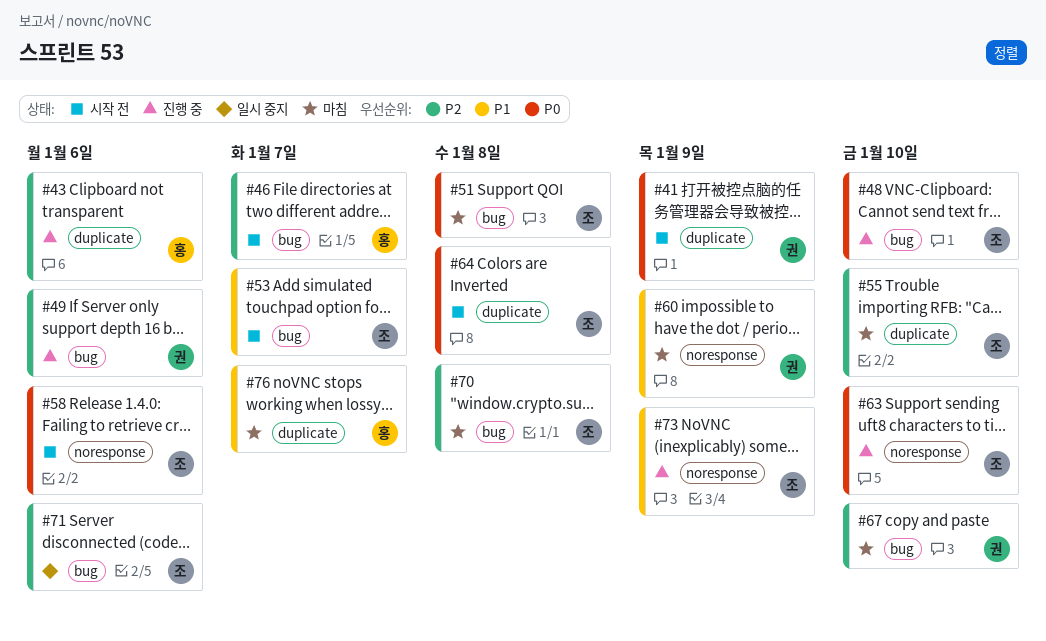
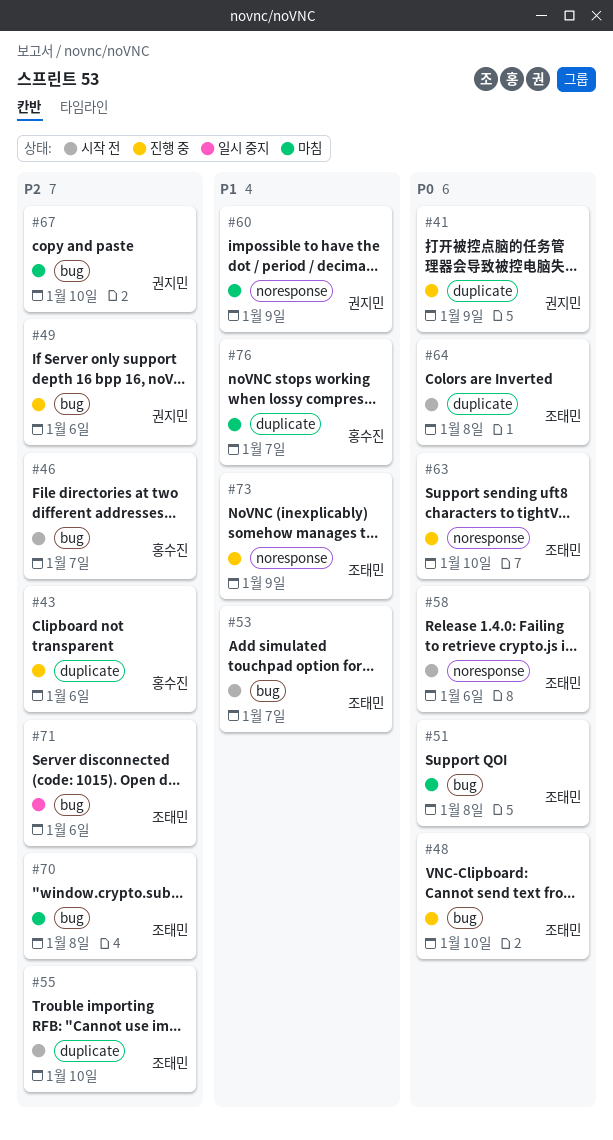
#41, status: 시작 전 -> 진행 중
#55, status: 마침 -> 시작 전

